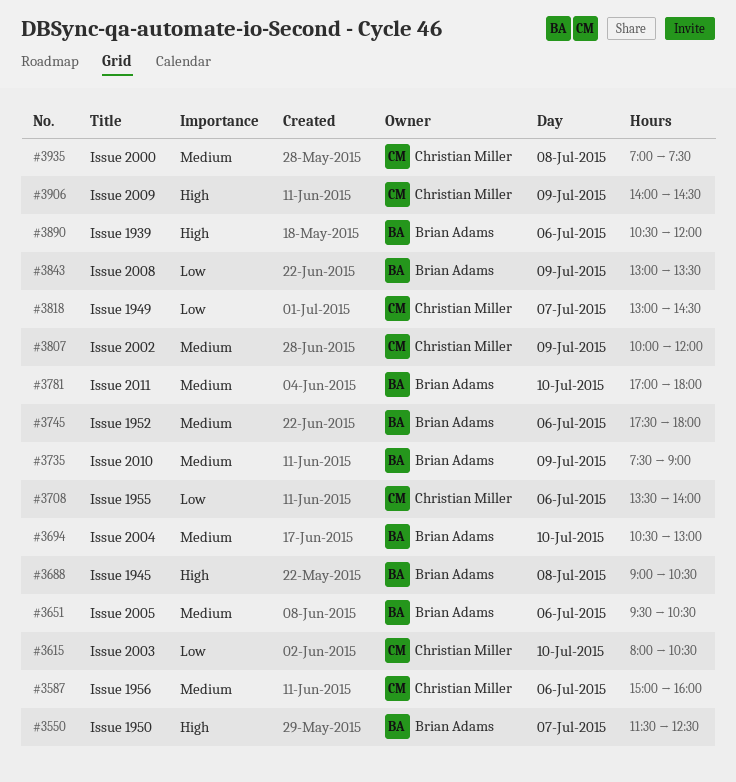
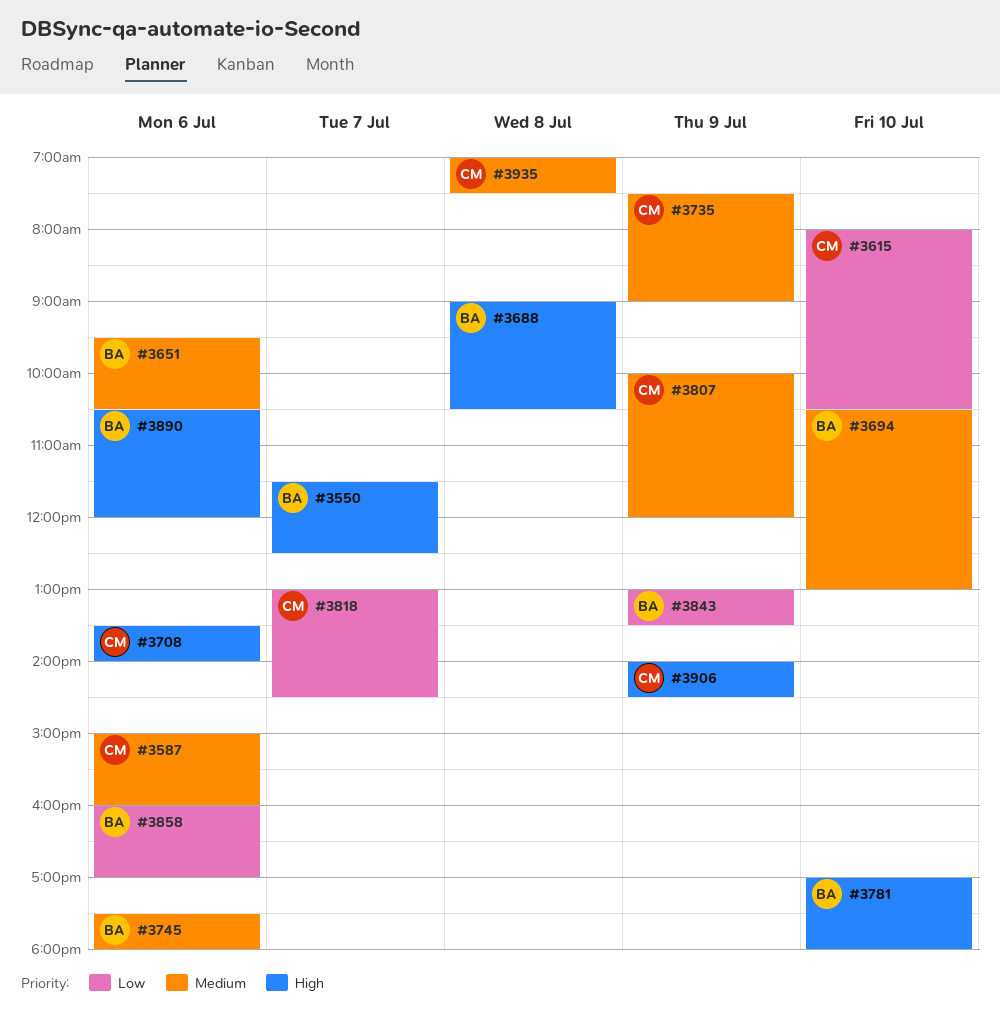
#3708, priority: Low -> High
#3735, owner: Brian Adams -> Christian Miller
#3781, priority: Medium -> High
#3858: none -> present

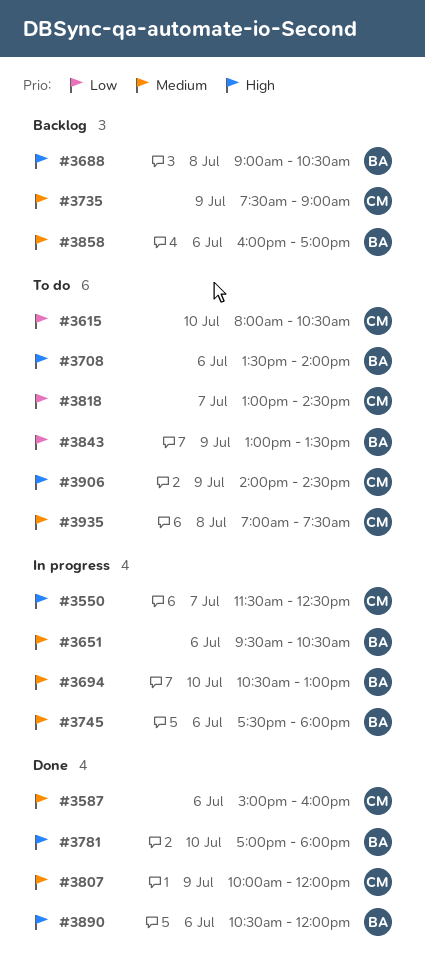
#3550, owner: BA -> CM
#3708, owner: CM -> BA
#3858, priority: Low -> Medium

